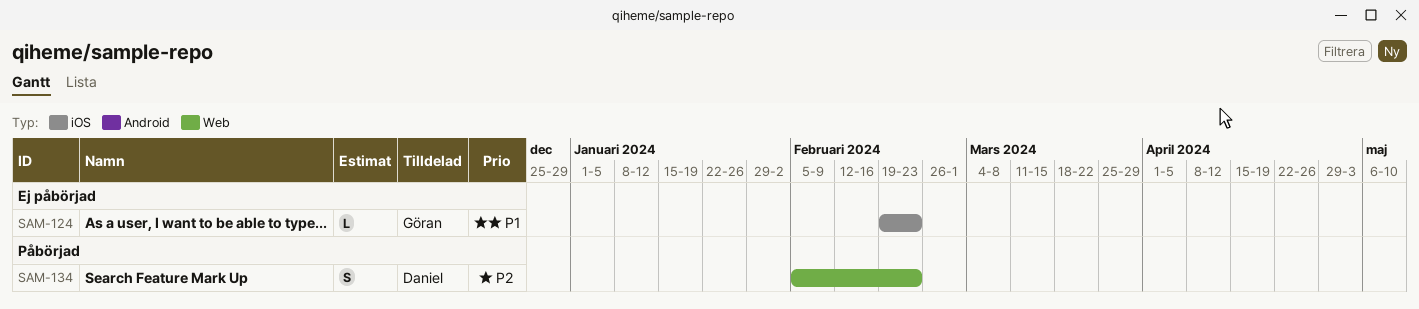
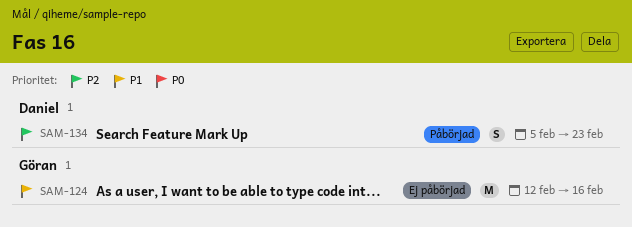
SAM-124, estimate: L -> M
SAM-124, start: Feb 19 -> Feb 12
SAM-124, due: Feb 23 -> Feb 16

